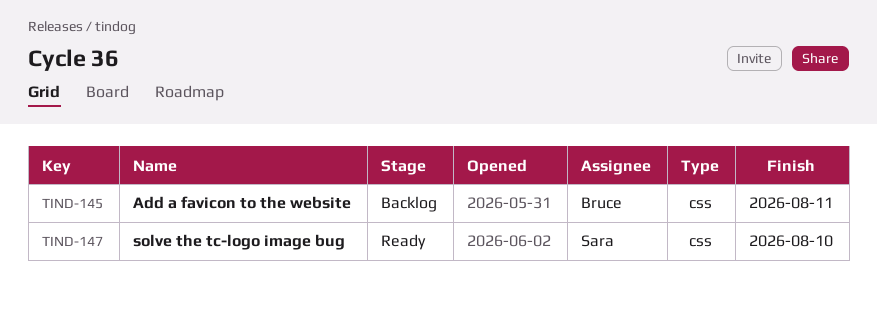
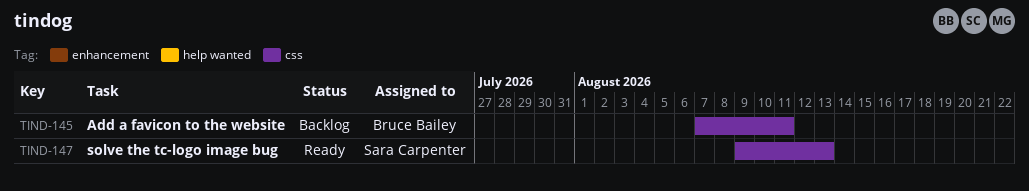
TIND-147, due: Aug 10 -> Aug 13

